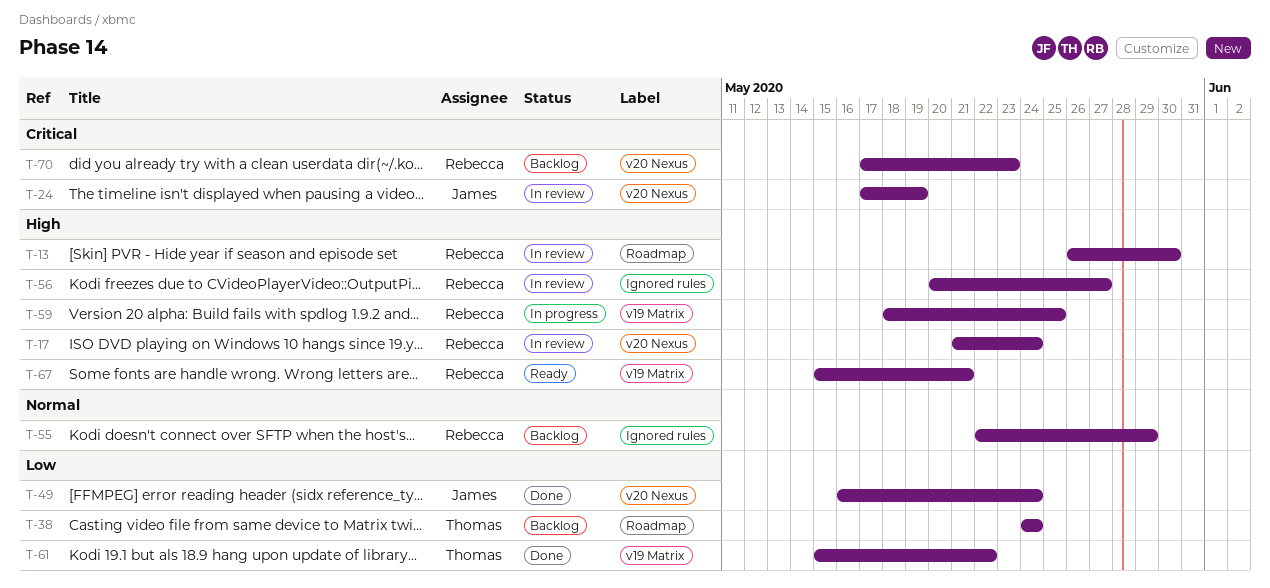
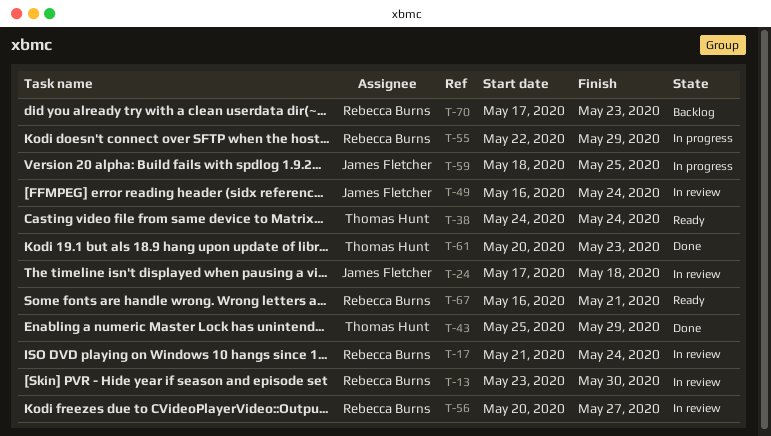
T-13, start: May 26 -> May 23
T-24, due: May 19 -> May 18
T-38, status: Backlog -> Ready
T-43: none -> present
T-49, status: Done -> In review
T-55, status: Backlog -> In progress
T-59, owner: Rebecca Burns -> James Fletcher
T-61, start: May 15 -> May 20
T-61, due: May 22 -> May 23
T-67, start: May 15 -> May 16

